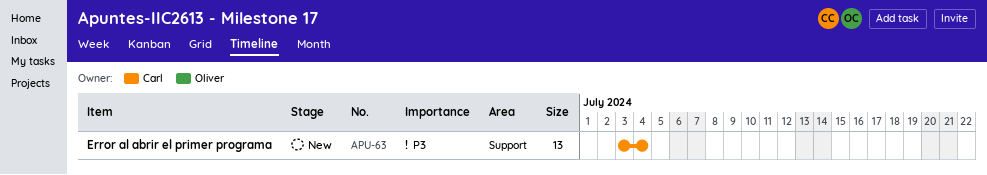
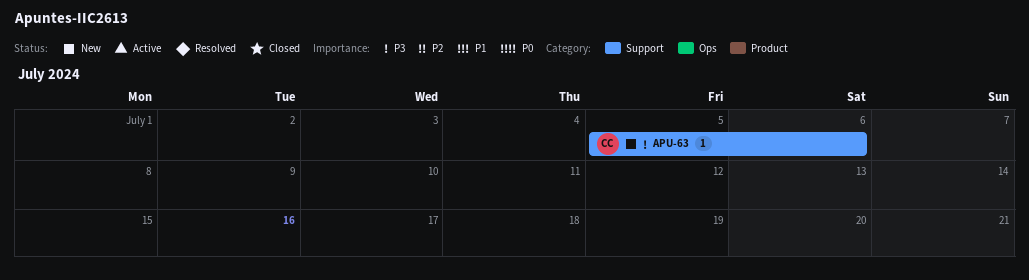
APU-63, estimate: 13 -> 1
APU-63, start: Jul 3 -> Jul 5
APU-63, due: Jul 4 -> Jul 6

